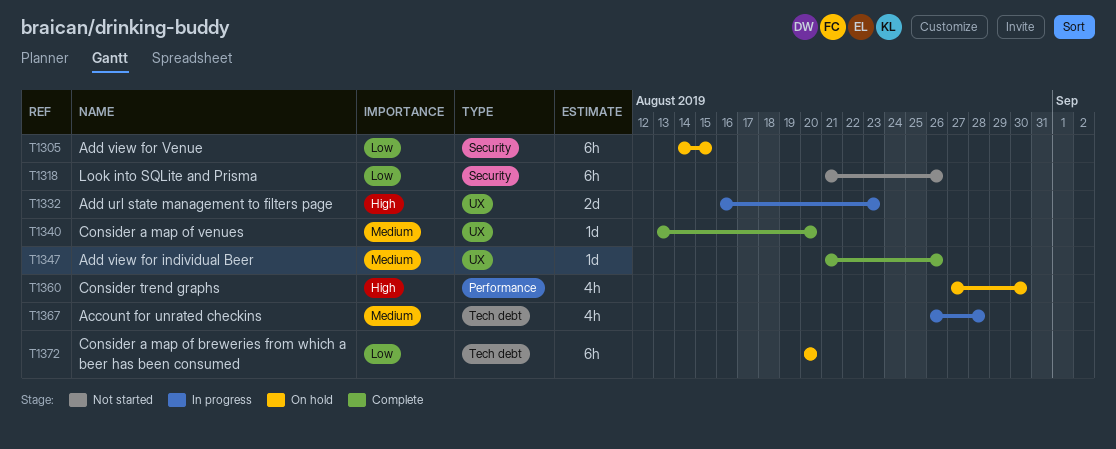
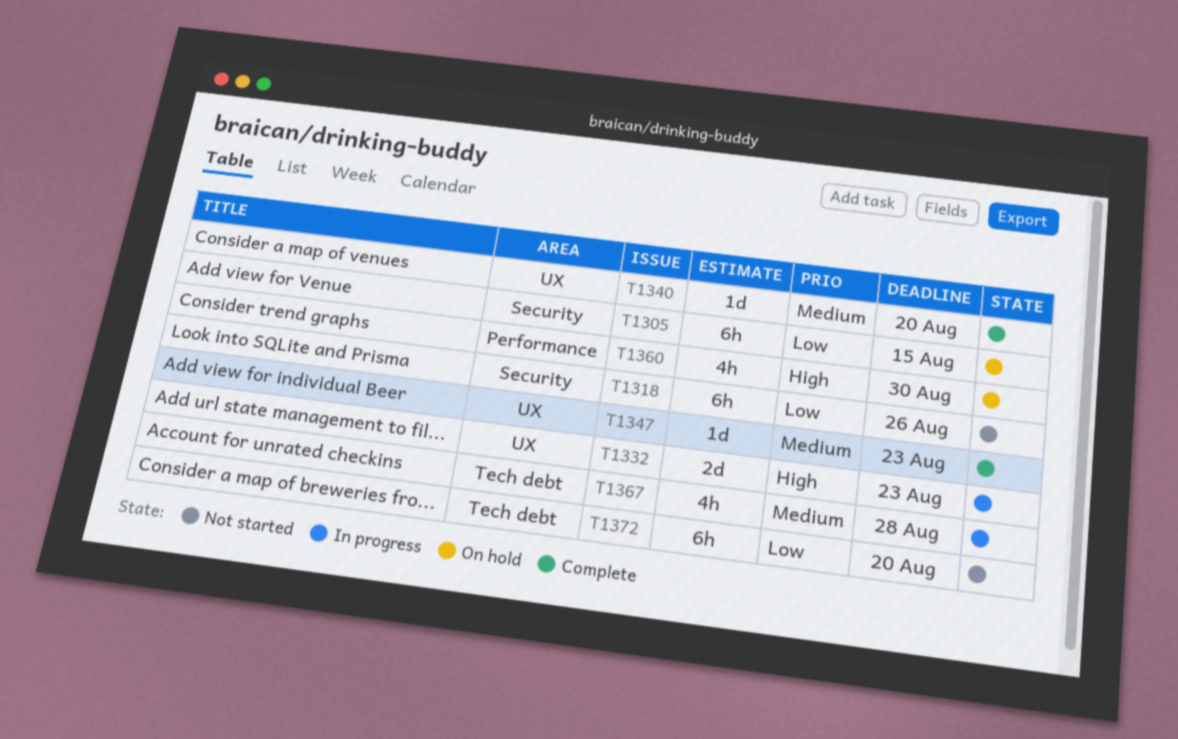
T1347, due: Aug 26 -> Aug 23
T1372, status: On hold -> Not started

